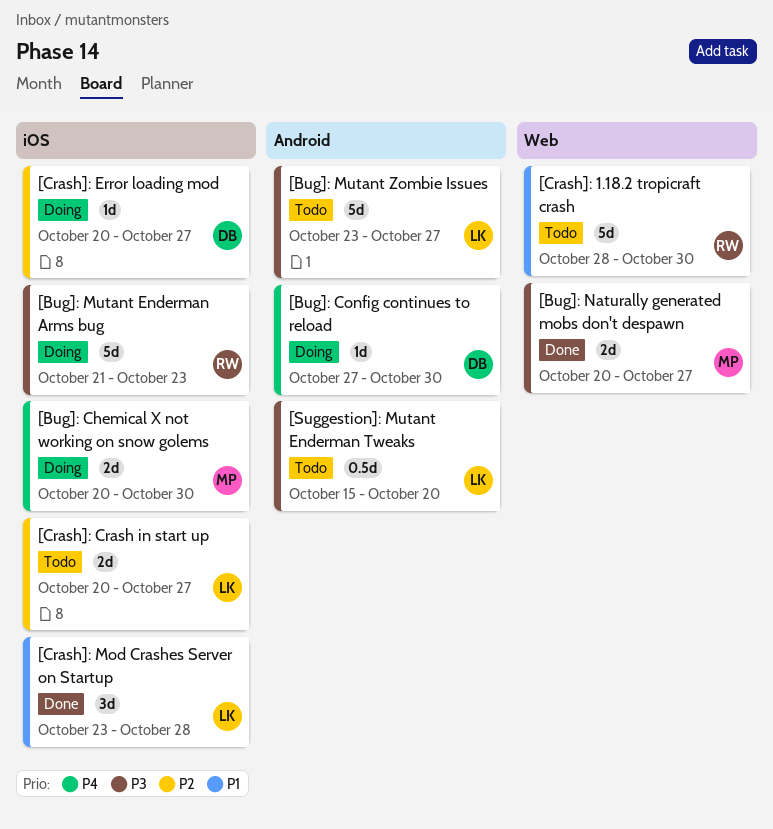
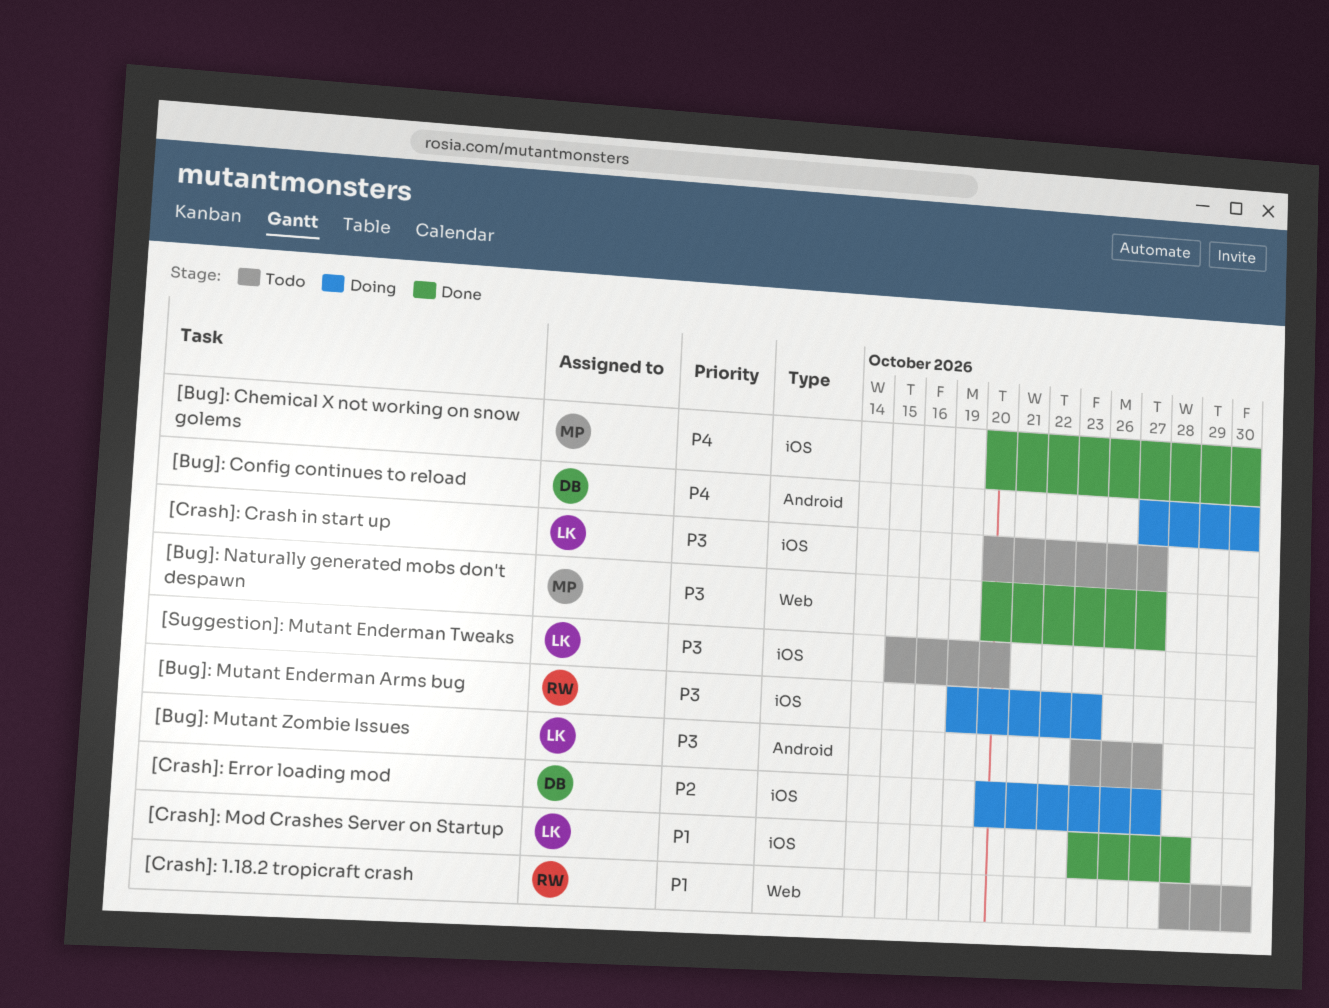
[Bug]: Chemical X not working on snow golems, status: Doing -> Done
[Bug]: Mutant Enderman Arms bug, start: Oct 21 -> Oct 19
[Crash]: Crash in start up, priority: P2 -> P3
[Suggestion]: Mutant Enderman Tweaks, label: Android -> iOS

